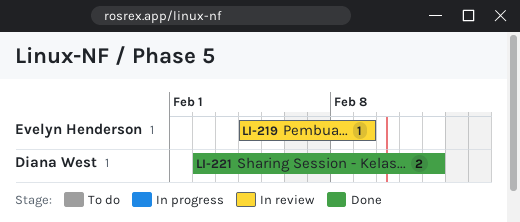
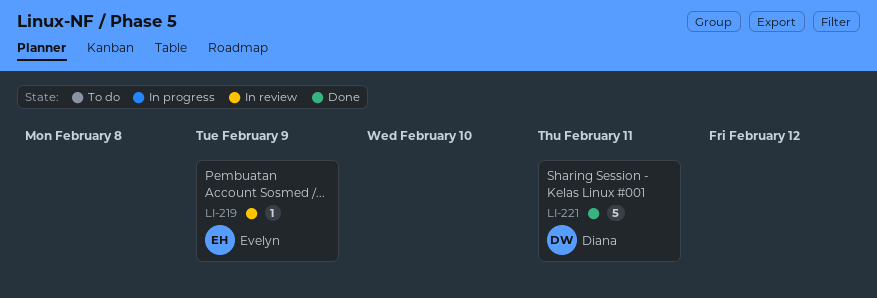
LI-221, estimate: 2 -> 5
LI-221, due: Feb 12 -> Feb 11

